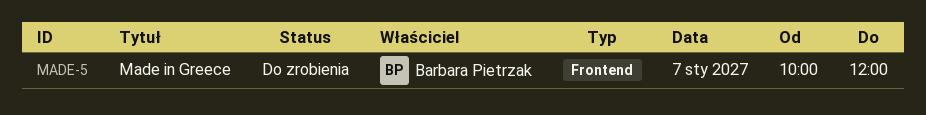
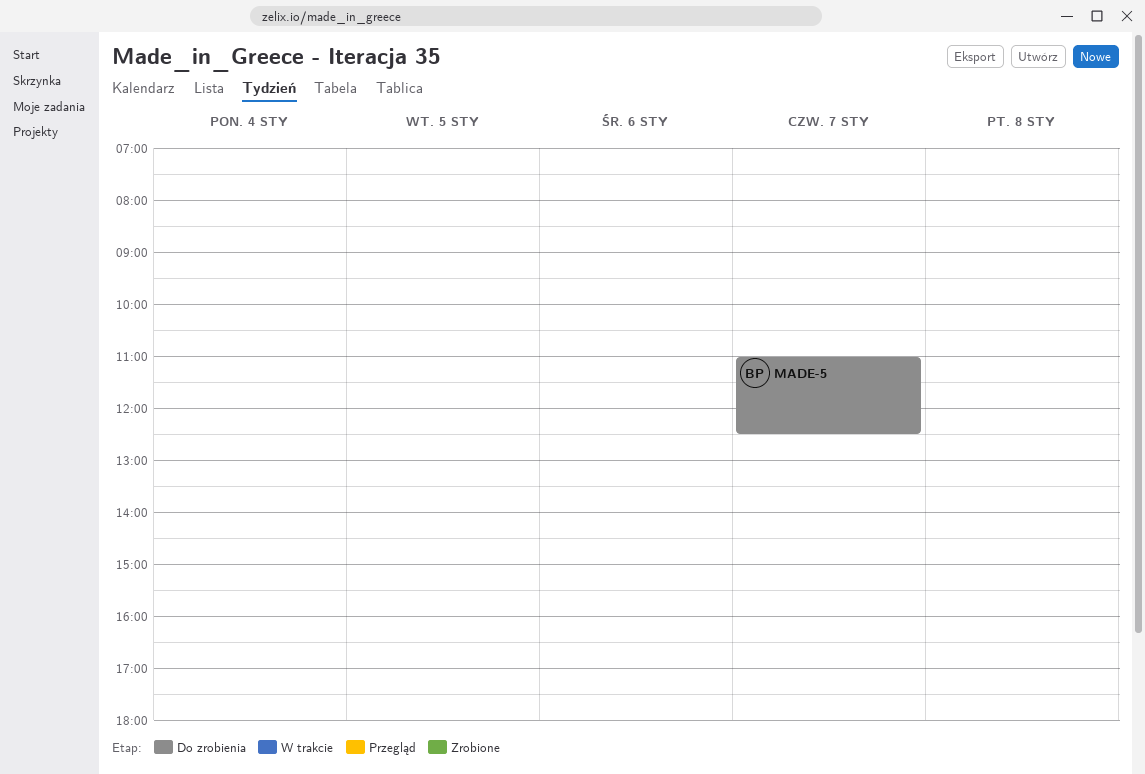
MADE-5, begins: 10:00 -> 11:00
MADE-5, ends: 12:00 -> 12:30

